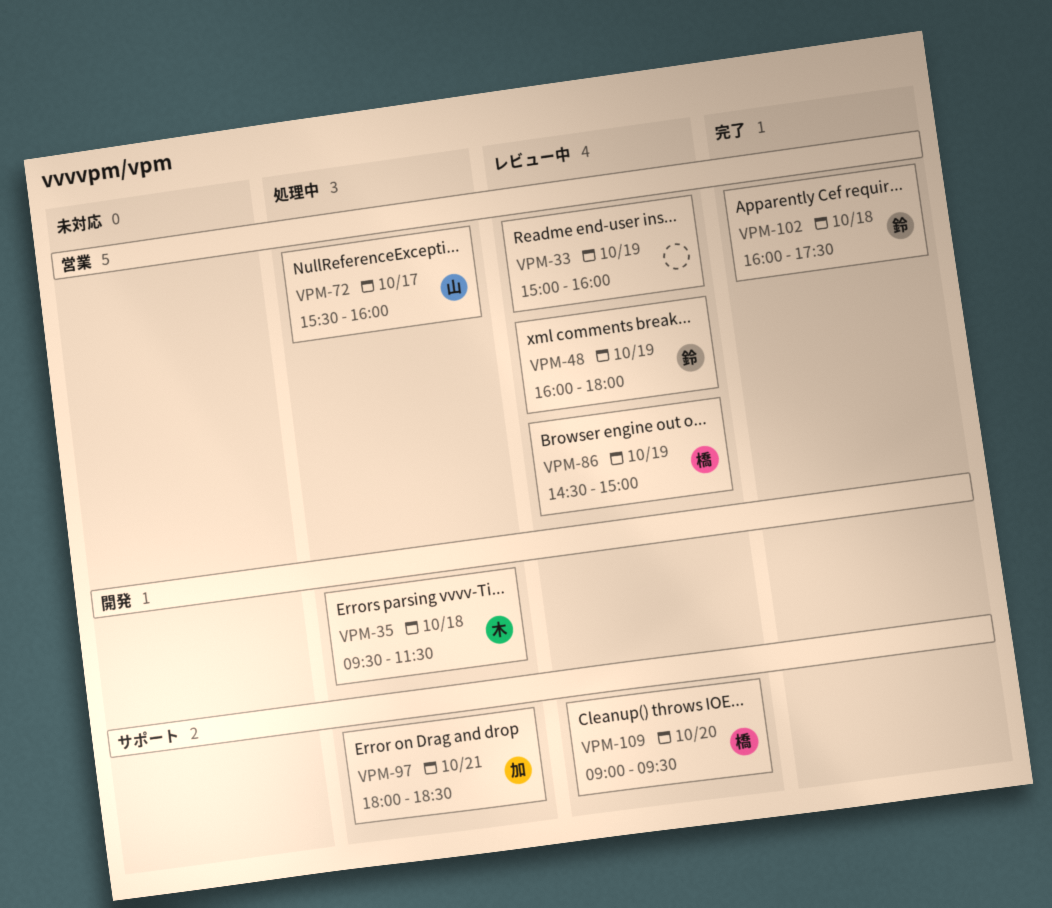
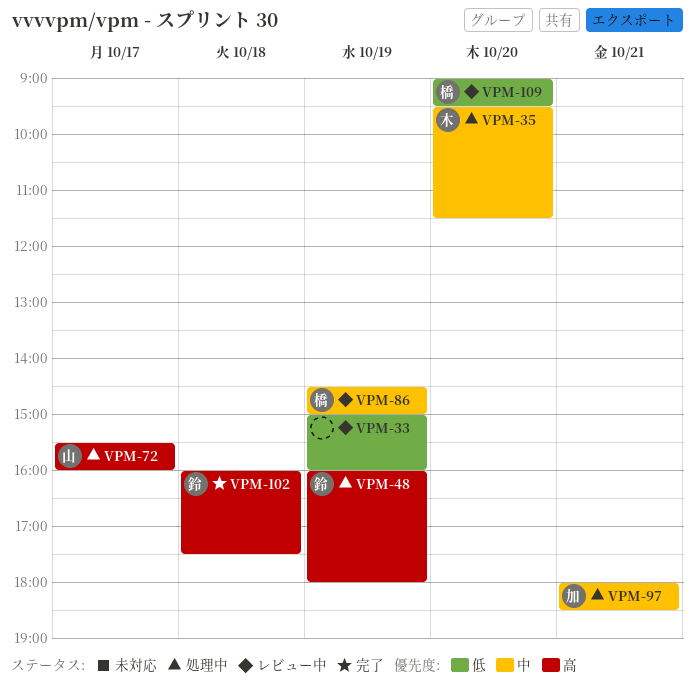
VPM-35, day: Oct 18 -> Oct 20
VPM-48, status: レビュー中 -> 処理中

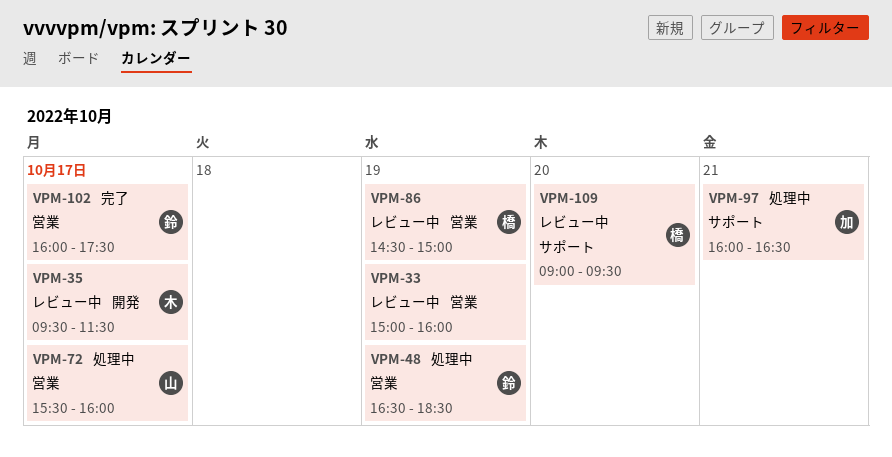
VPM-35, status: 処理中 -> レビュー中
VPM-35, day: Oct 20 -> Oct 17
VPM-48, begins: 16:00 -> 16:30
VPM-48, ends: 18:00 -> 18:30
VPM-97, begins: 18:00 -> 16:00
VPM-97, ends: 18:30 -> 16:30
VPM-102, day: Oct 18 -> Oct 17

